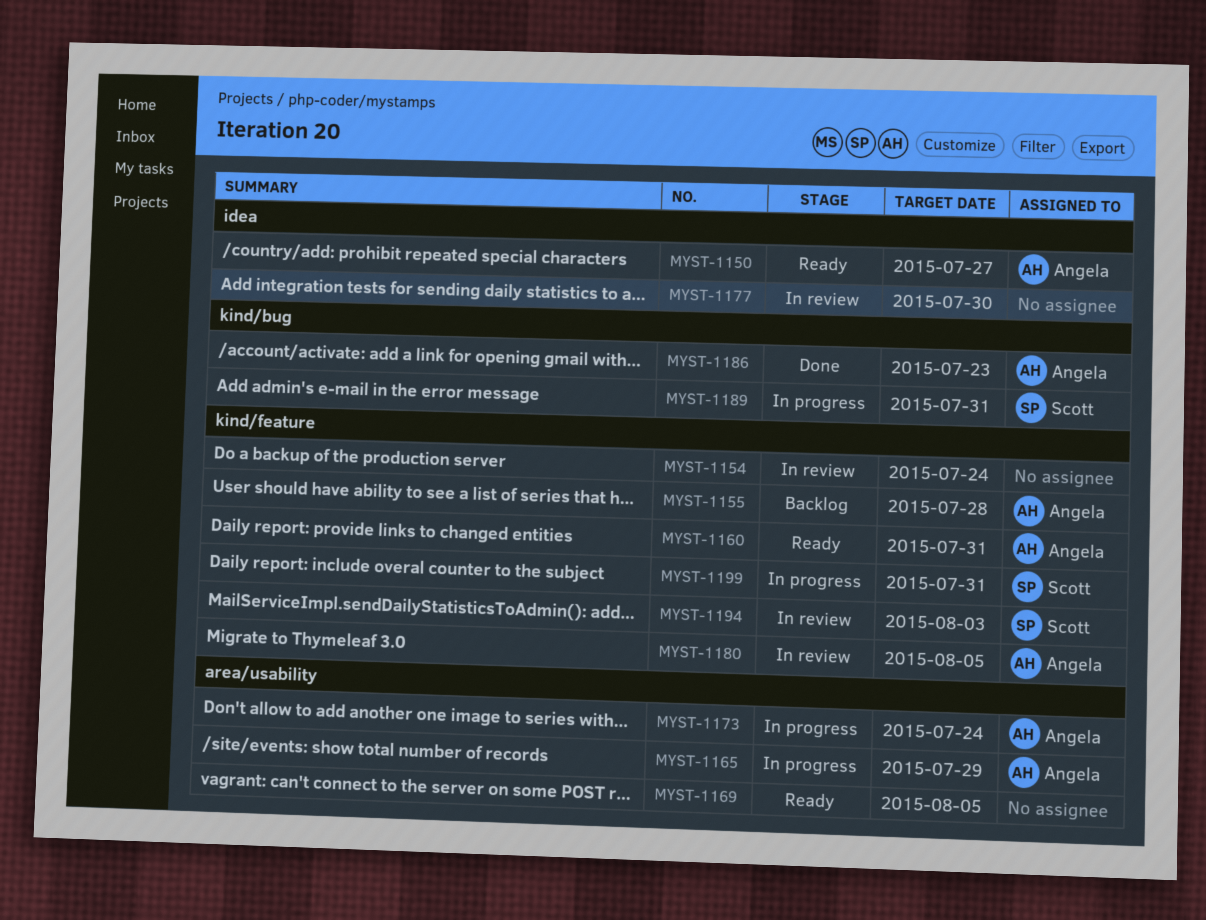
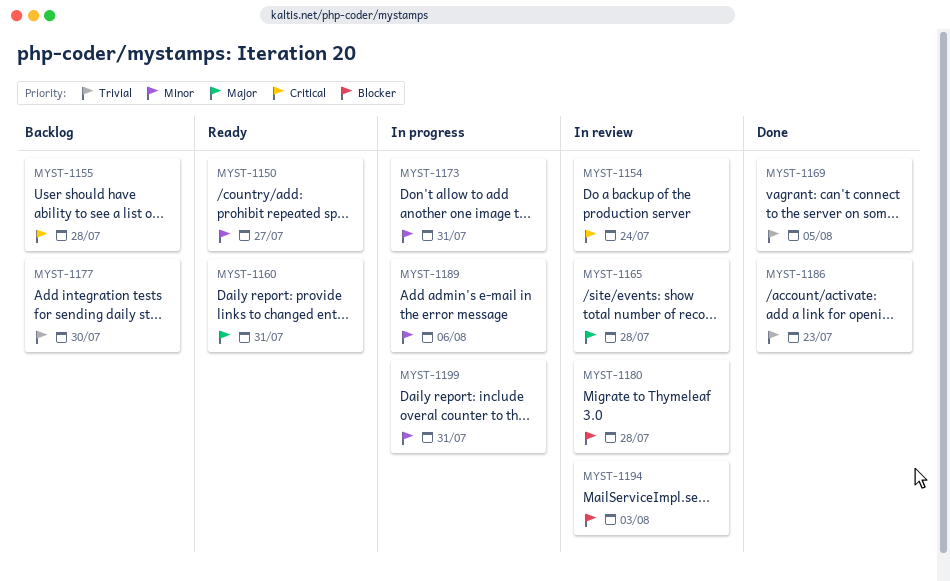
MYST-1165, status: In progress -> In review
MYST-1165, due: Jul 29 -> Jul 28
MYST-1169, status: Ready -> Done
MYST-1173, due: Jul 24 -> Jul 31
MYST-1177, status: In review -> Backlog
MYST-1180, due: Aug 5 -> Jul 28
MYST-1189, due: Jul 31 -> Aug 6

